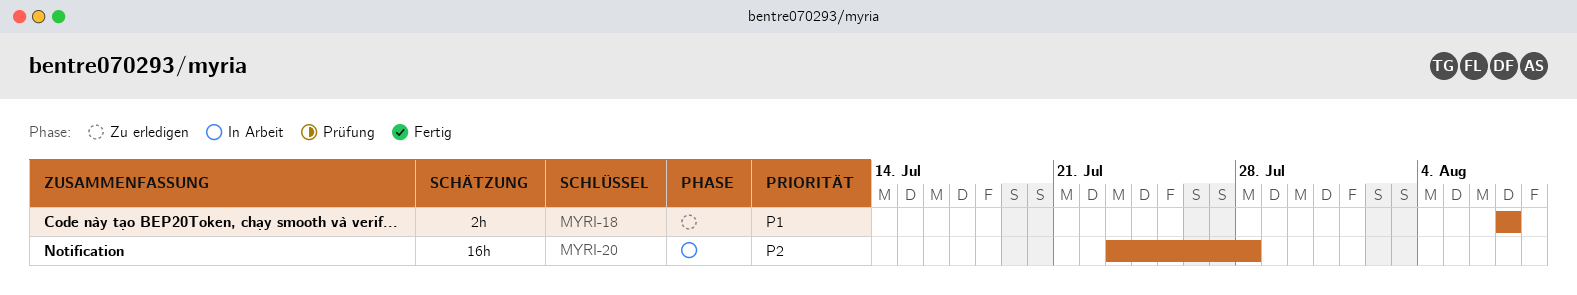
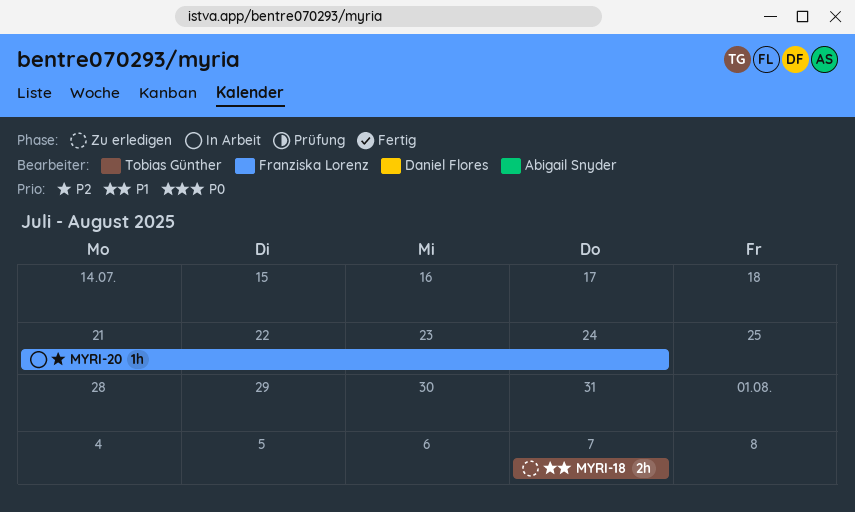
MYRI-20, estimate: 16h -> 1h
MYRI-20, start: Jul 23 -> Jul 21
MYRI-20, due: Jul 28 -> Jul 24

